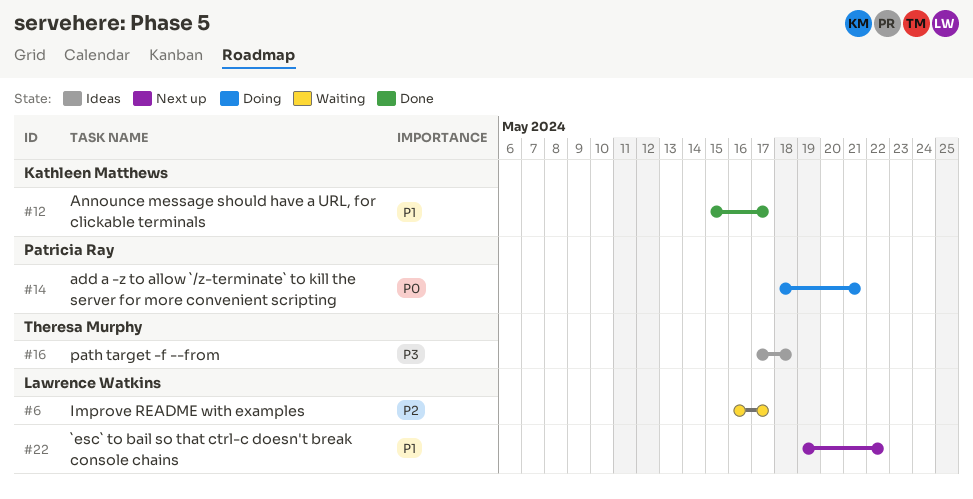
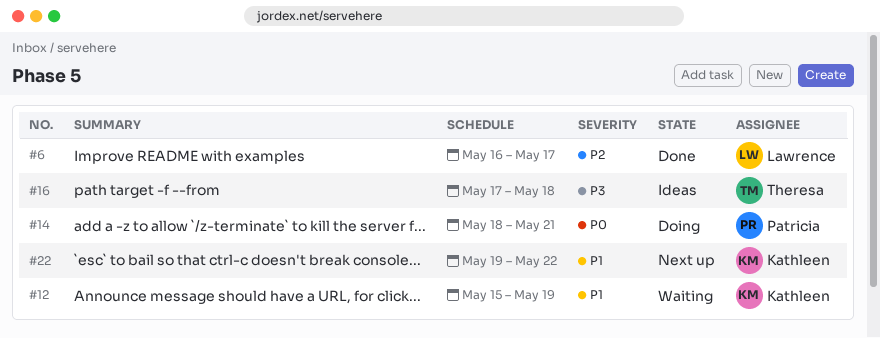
#6, status: Waiting -> Done
#12, status: Done -> Waiting
#12, due: May 17 -> May 19
#22, owner: Lawrence Watkins -> Kathleen Matthews

